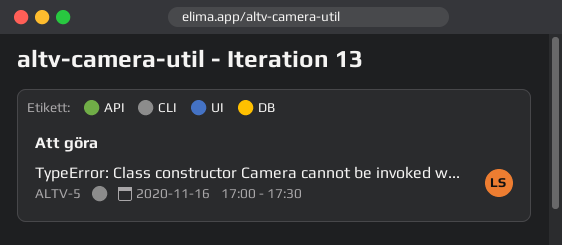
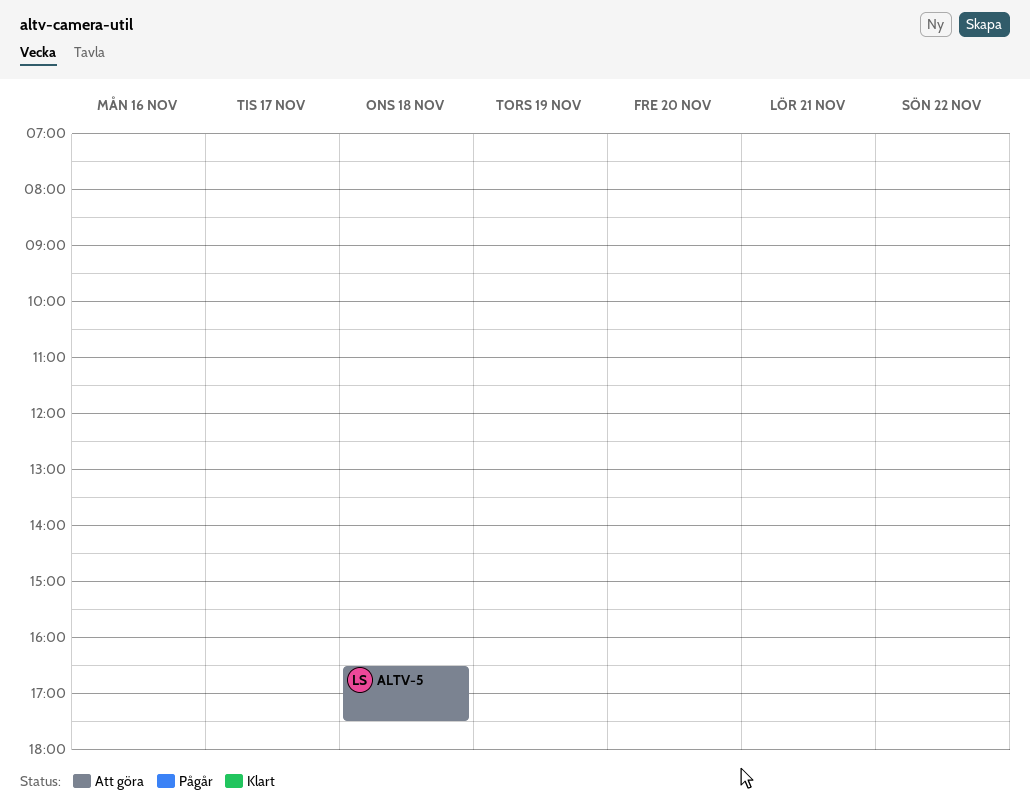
ALTV-5, day: Nov 16 -> Nov 18
ALTV-5, begins: 17:00 -> 16:30

